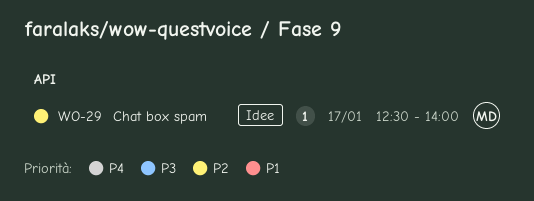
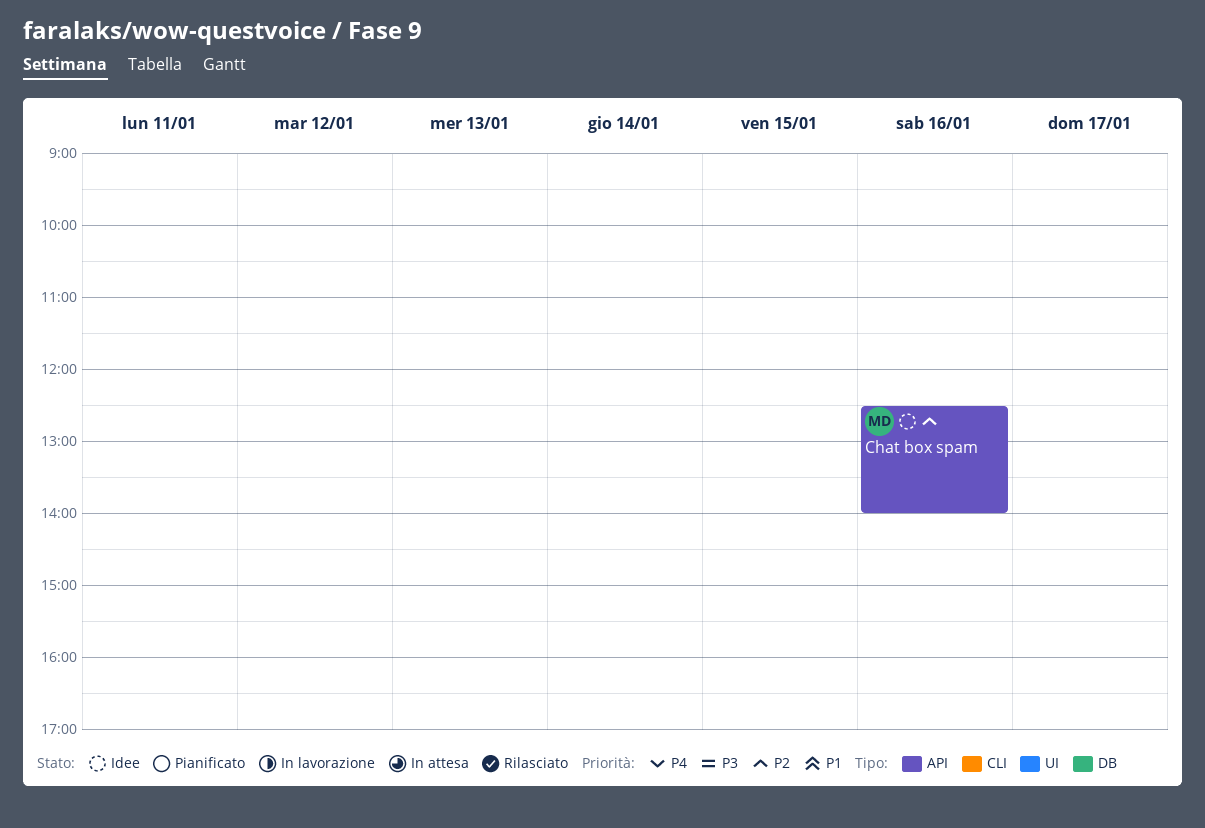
Chat box spam, day: Jan 17 -> Jan 16

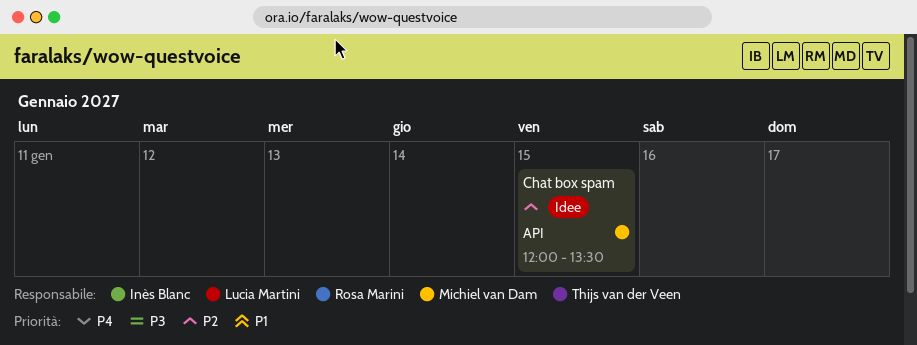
Chat box spam, day: Jan 16 -> Jan 15
Chat box spam, begins: 12:30 -> 12:00
Chat box spam, ends: 14:00 -> 13:30

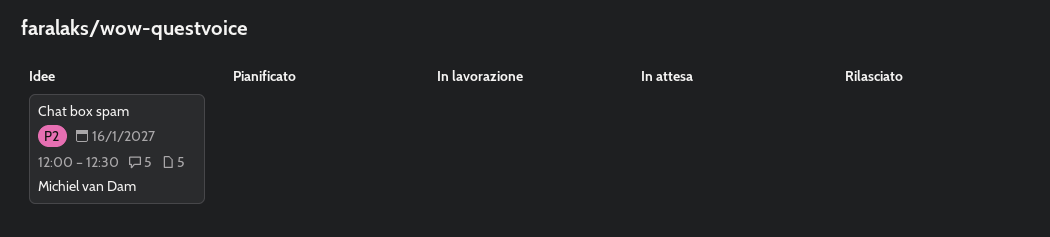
Chat box spam, day: Jan 15 -> Jan 16
Chat box spam, ends: 13:30 -> 12:30

